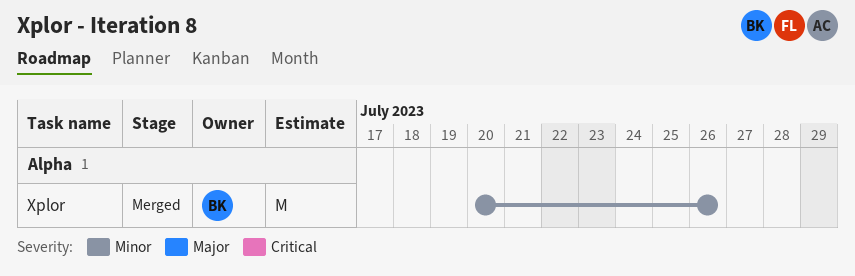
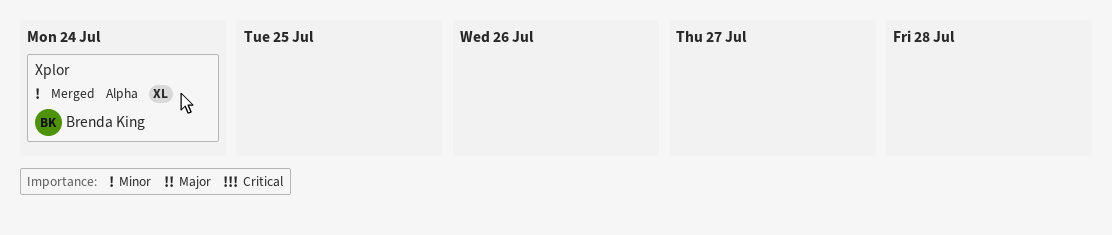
Xplor, estimate: M -> XL
Xplor, due: Jul 26 -> Jul 24

